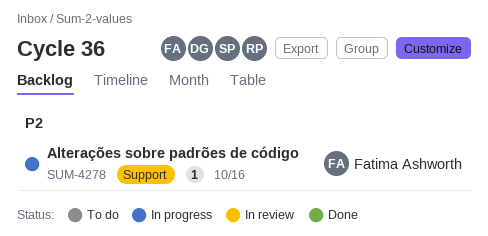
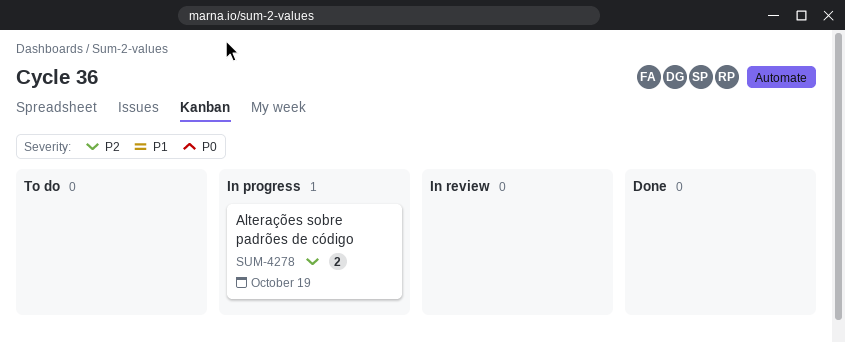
SUM-4278, estimate: 1 -> 2
SUM-4278, due: Oct 16 -> Oct 19

